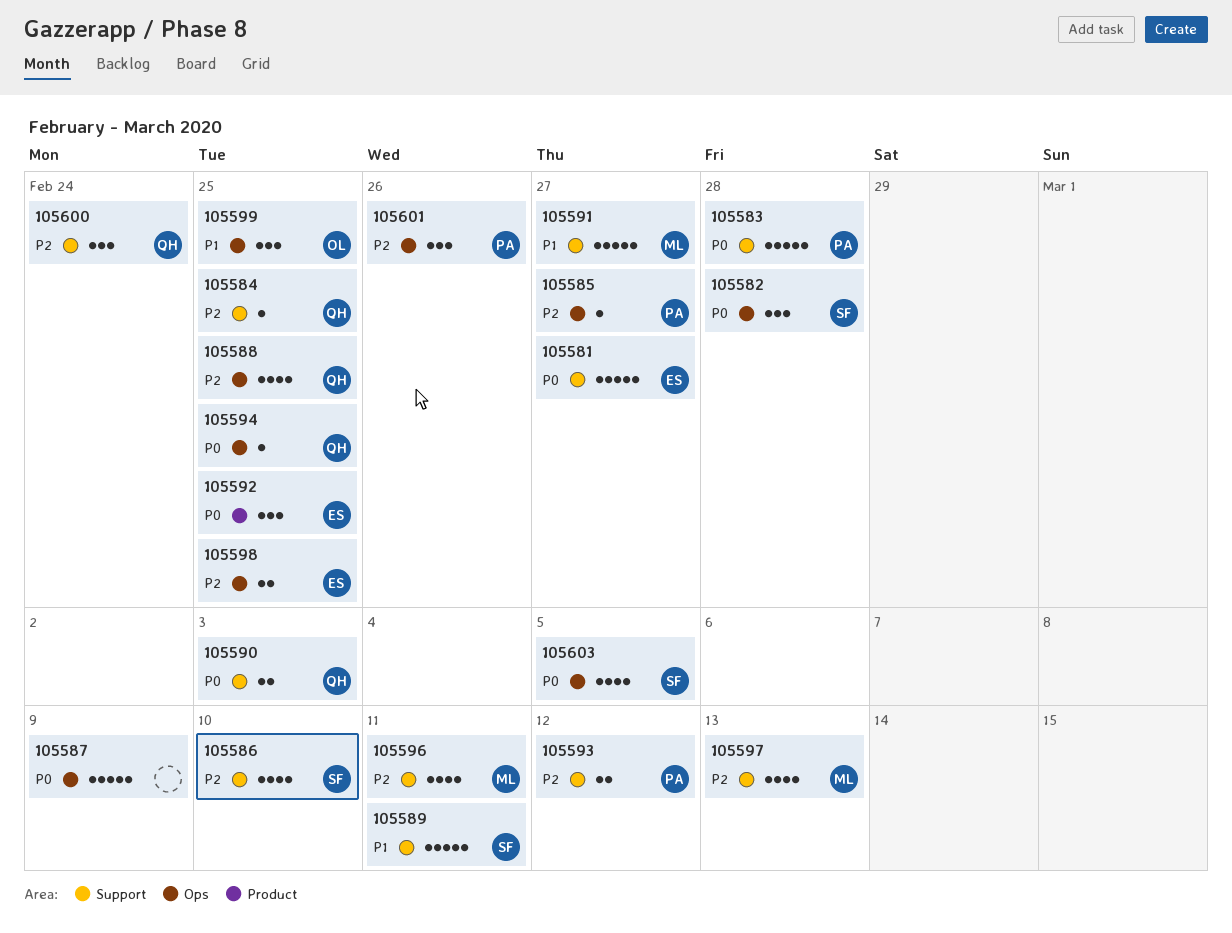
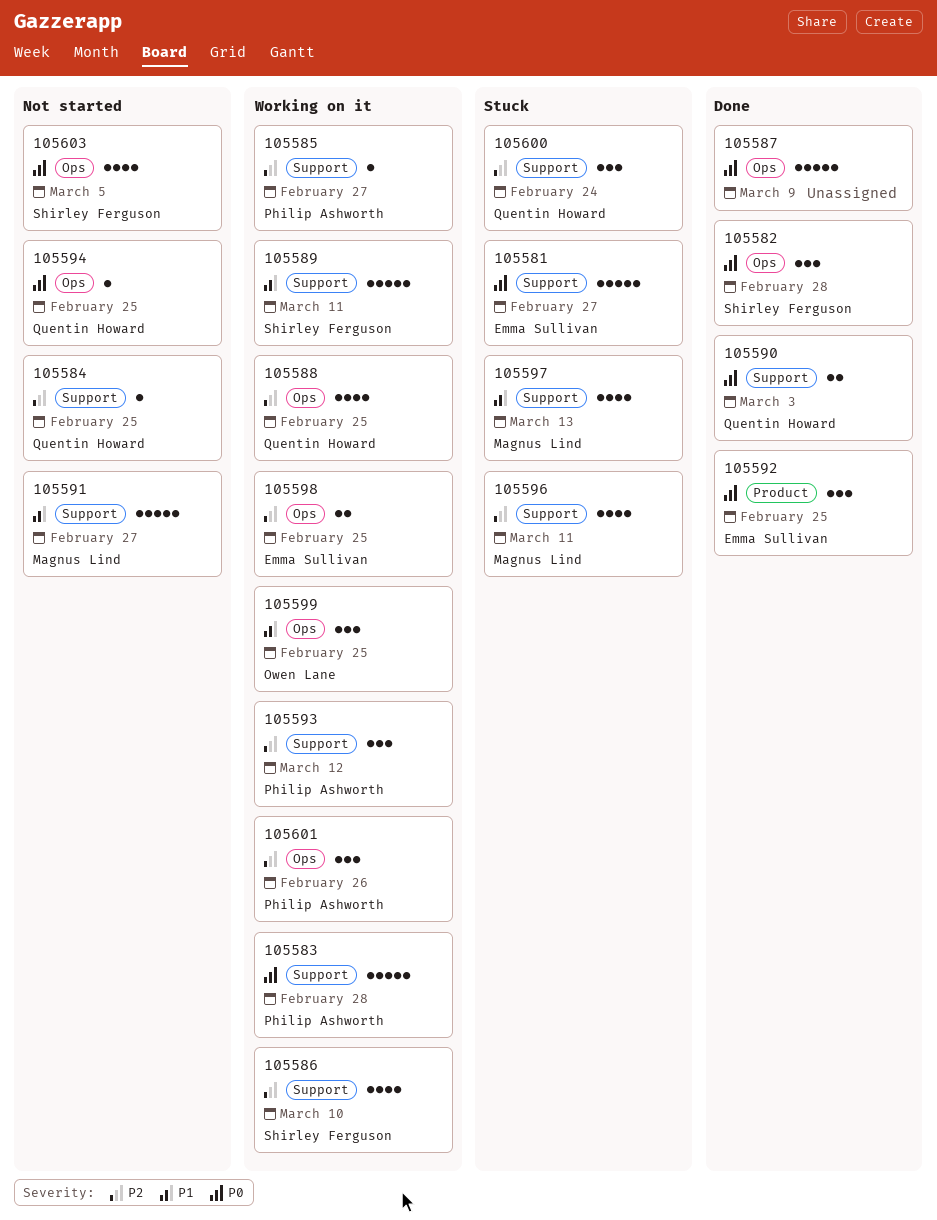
105585, label: Ops -> Support
105593, estimate: 2 -> 3
105597, priority: P2 -> P1

